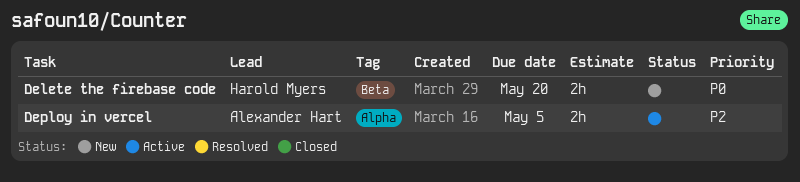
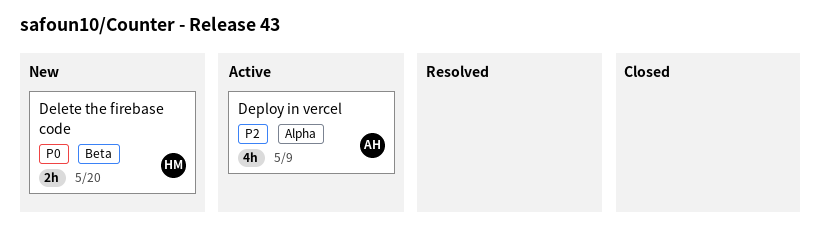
Deploy in vercel, estimate: 2h -> 4h
Deploy in vercel, due: May 5 -> May 9

